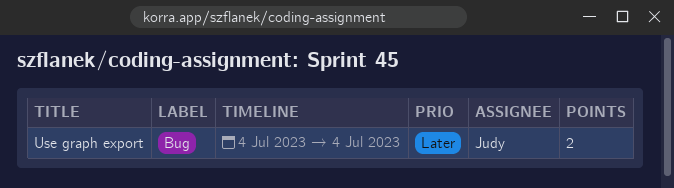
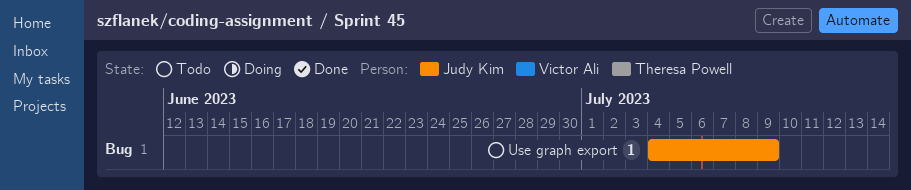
Use graph export, estimate: 2 -> 1
Use graph export, due: Jul 4 -> Jul 9

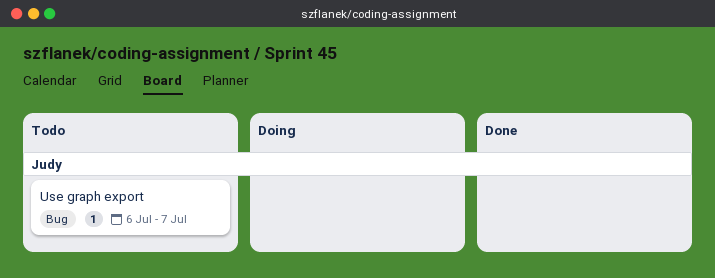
Use graph export, start: Jul 4 -> Jul 6
Use graph export, due: Jul 9 -> Jul 7

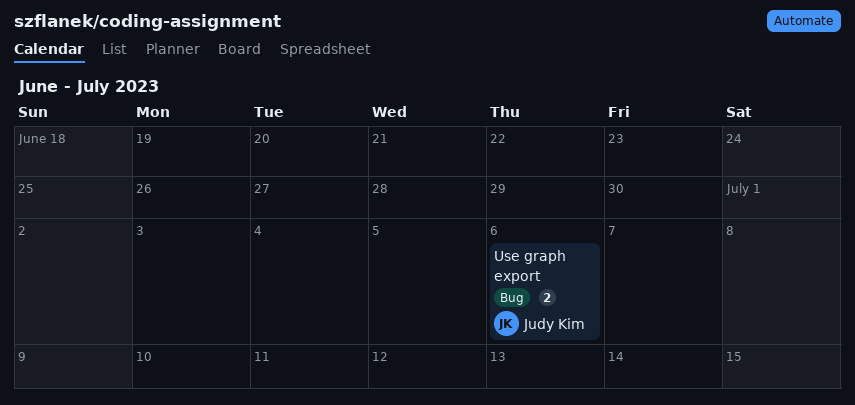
Use graph export, estimate: 1 -> 2
Use graph export, due: Jul 7 -> Jul 6

